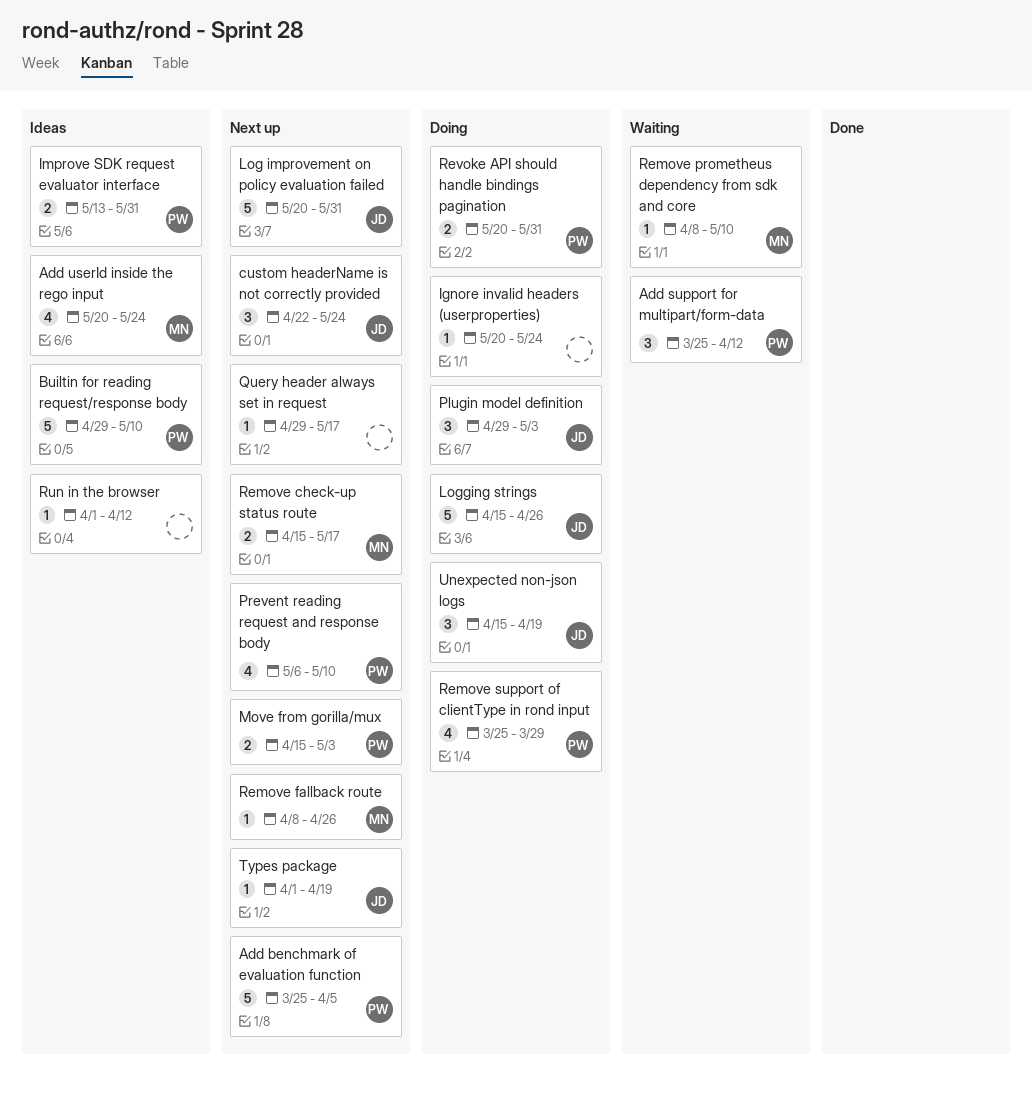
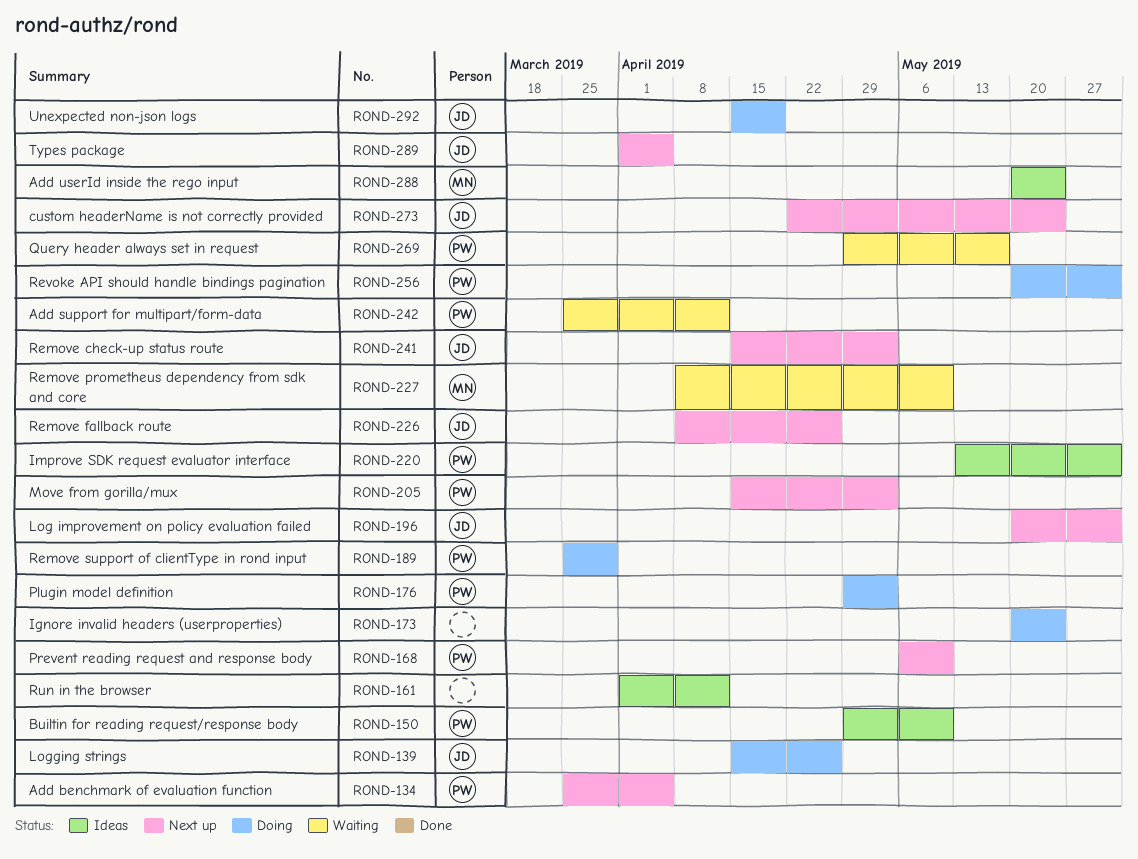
Plugin model definition, owner: JD -> PW
Query header always set in request, status: Next up -> Waiting
Query header always set in request, owner: none -> PW
Remove check-up status route, owner: MN -> JD
Remove check-up status route, due: May 17 -> May 3
Remove fallback route, owner: MN -> JD
Types package, due: Apr 19 -> Apr 5

